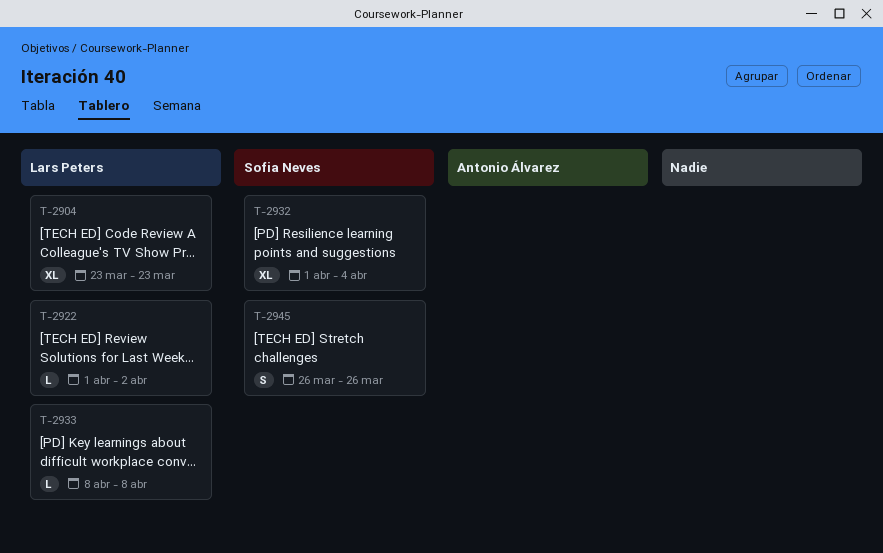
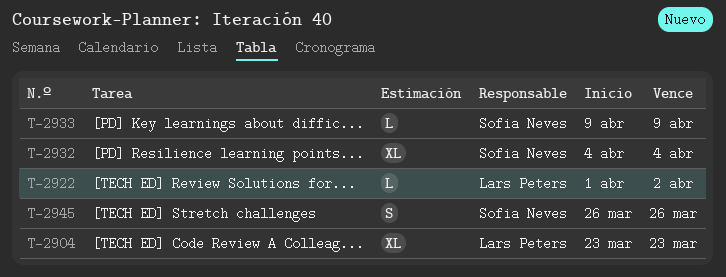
T-2932, start: Apr 1 -> Apr 4
T-2933, owner: Lars Peters -> Sofia Neves
T-2933, start: Apr 8 -> Apr 9
T-2933, due: Apr 8 -> Apr 9

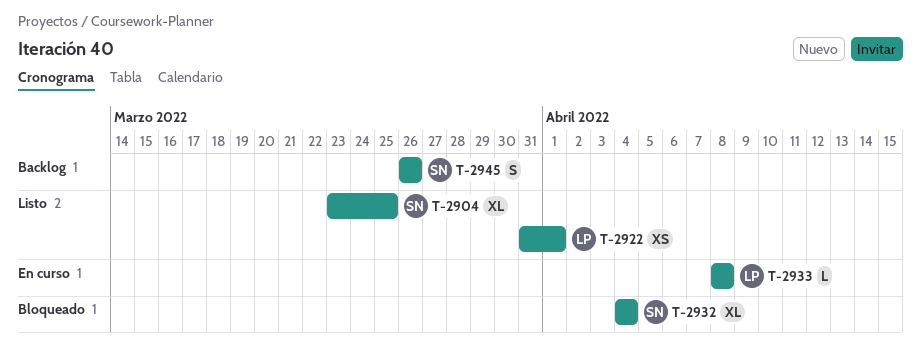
T-2904, owner: Lars Peters -> Sofia Neves
T-2904, due: Mar 23 -> Mar 25
T-2922, estimate: L -> XS
T-2922, start: Apr 1 -> Mar 31
T-2922, due: Apr 2 -> Apr 1
T-2933, owner: Sofia Neves -> Lars Peters
T-2933, start: Apr 9 -> Apr 8
T-2933, due: Apr 9 -> Apr 8

